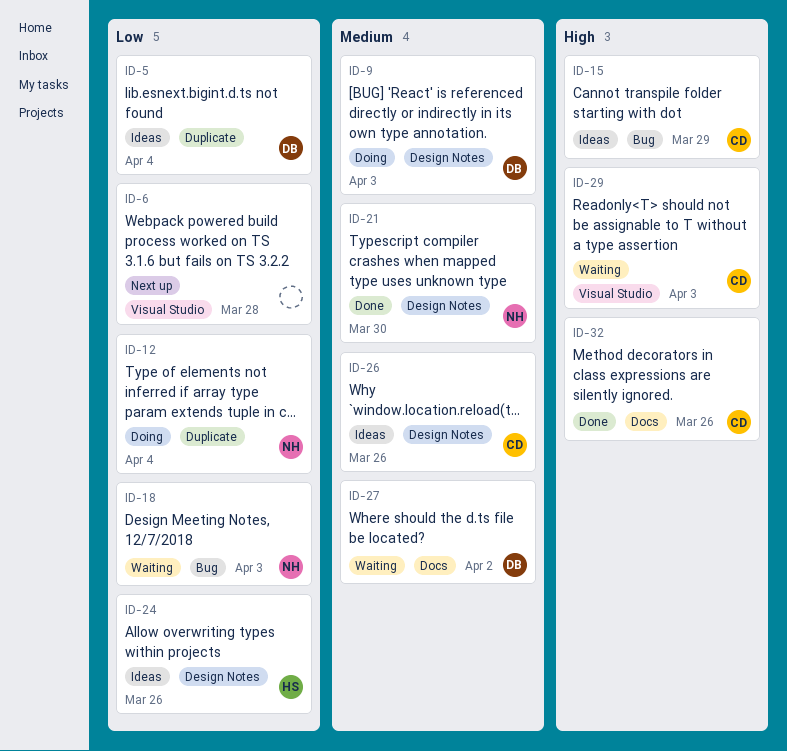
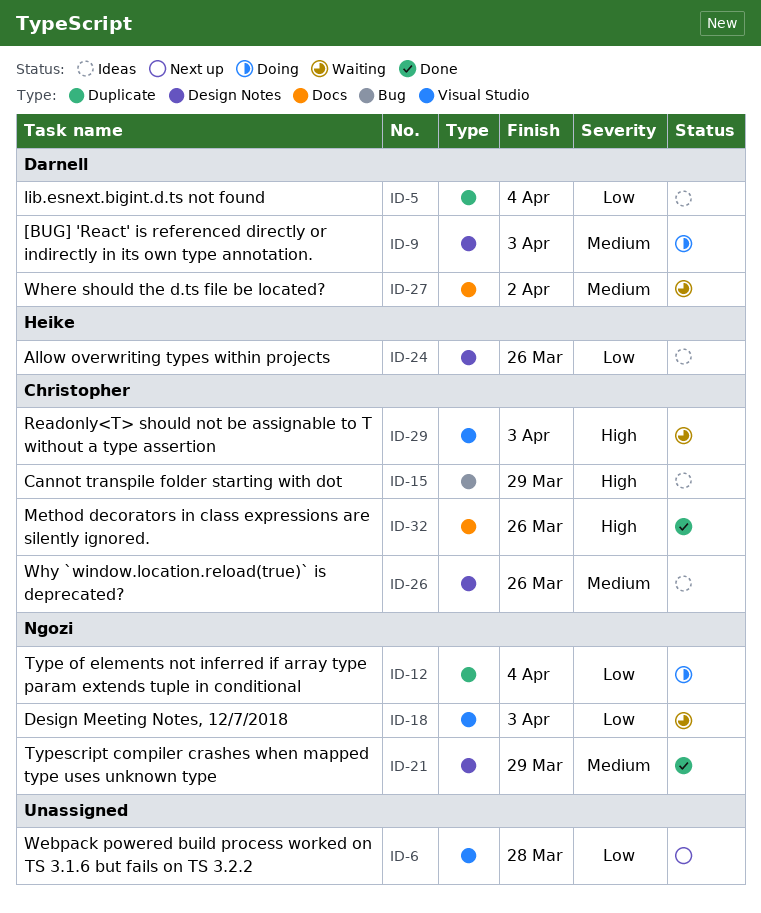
ID-18, label: Bug -> Visual Studio
ID-21, due: Mar 30 -> Mar 29

